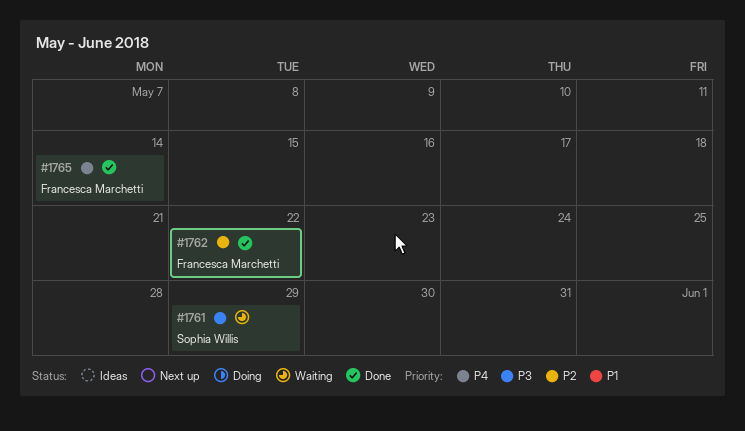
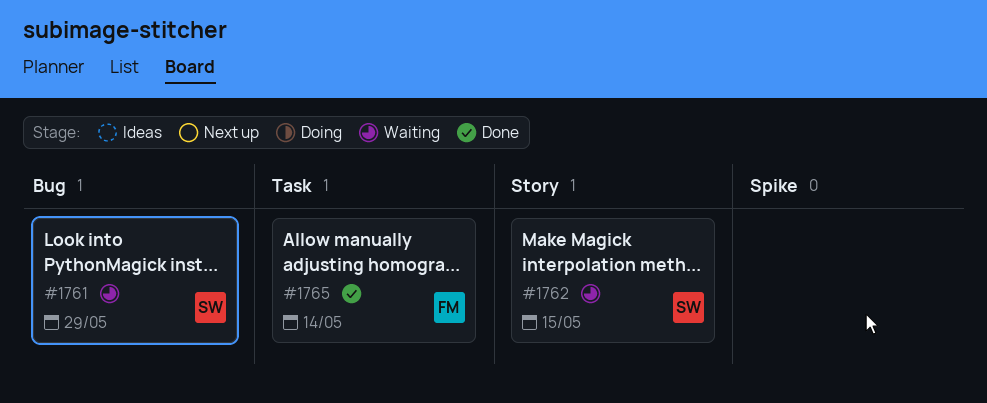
#1762, status: Done -> Waiting
#1762, owner: Francesca Marchetti -> Sophia Willis
#1762, due: May 22 -> May 15

